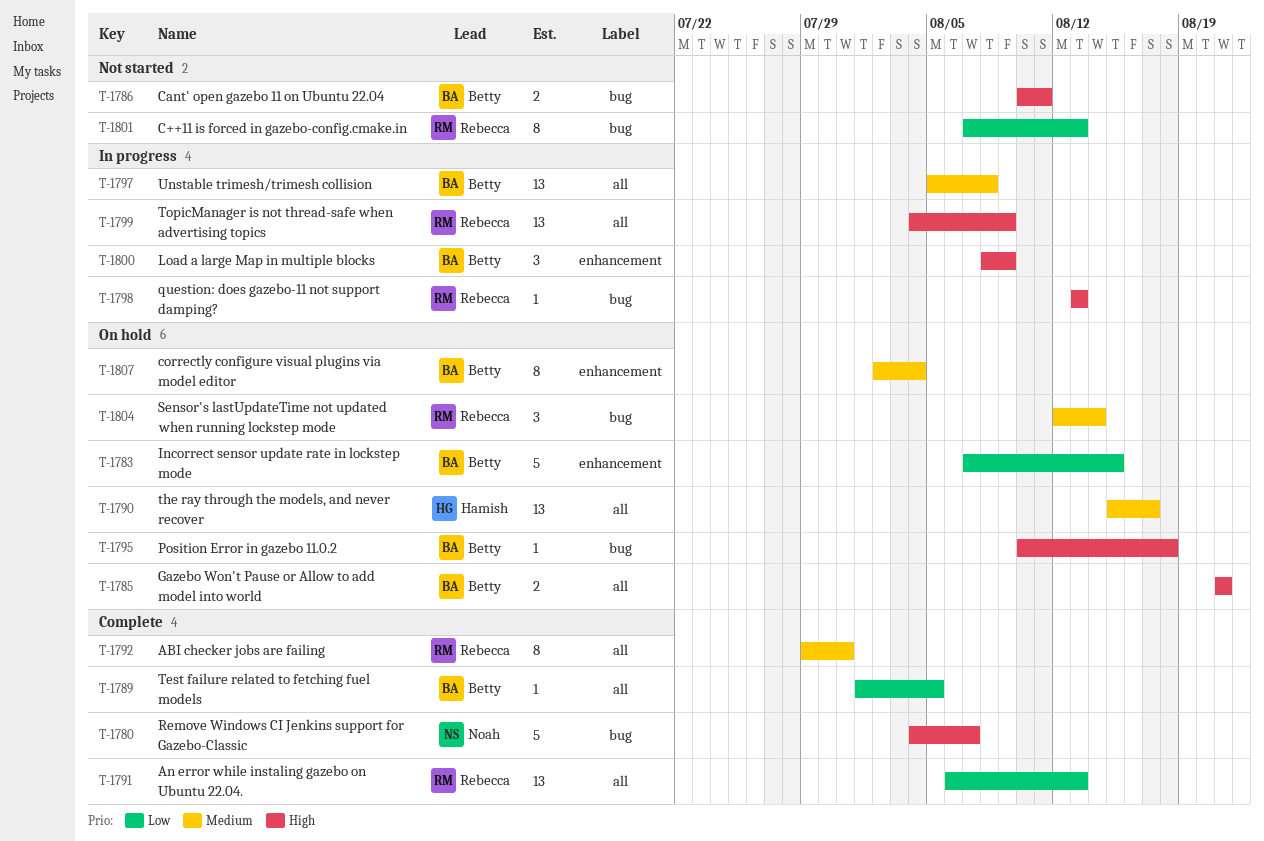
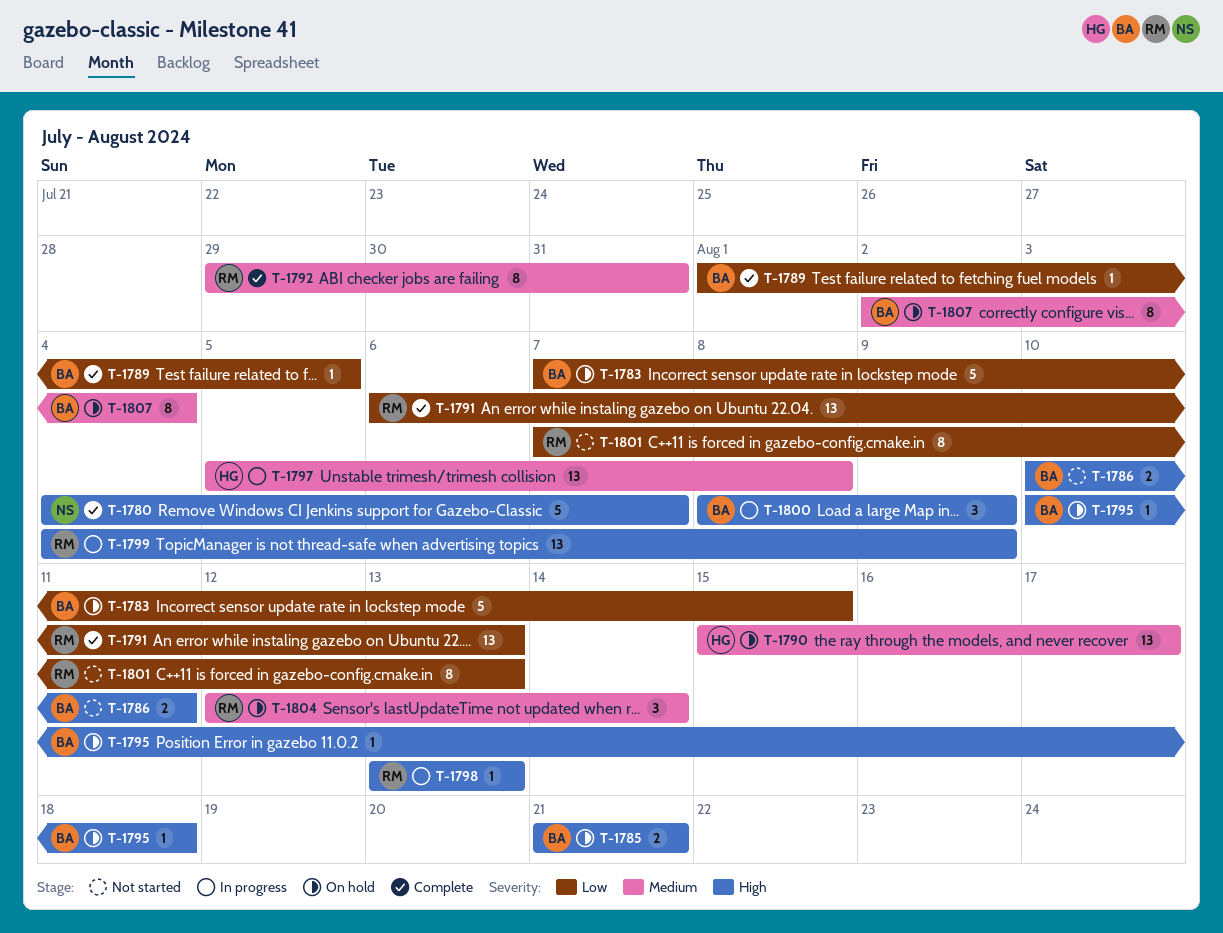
T-1797, owner: Betty -> Hamish

